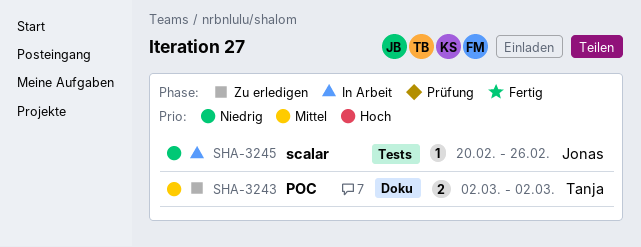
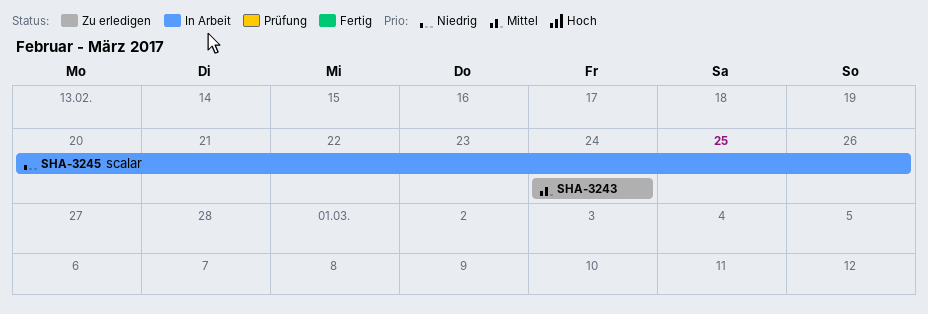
SHA-3243, start: Mar 2 -> Feb 24
SHA-3243, due: Mar 2 -> Feb 24

